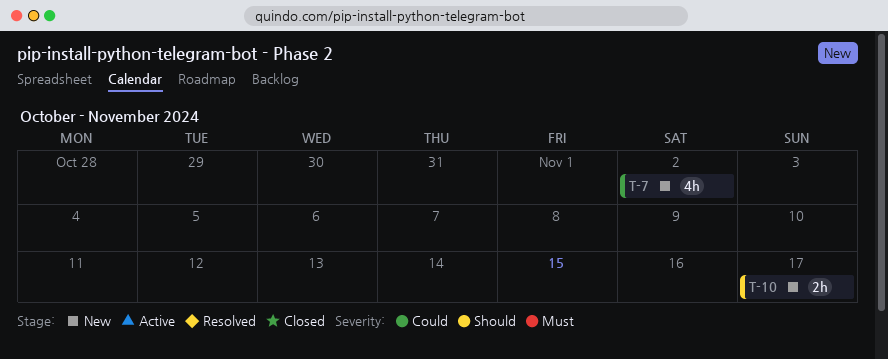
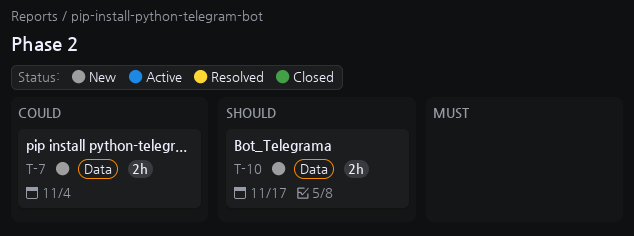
T-7, estimate: 4h -> 2h
T-7, due: Nov 2 -> Nov 4

